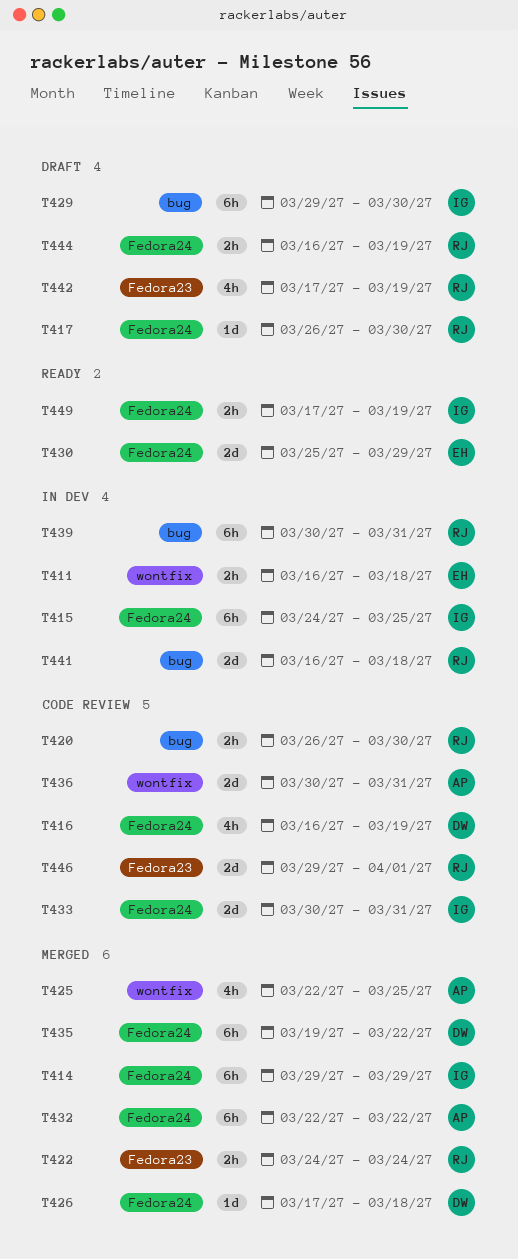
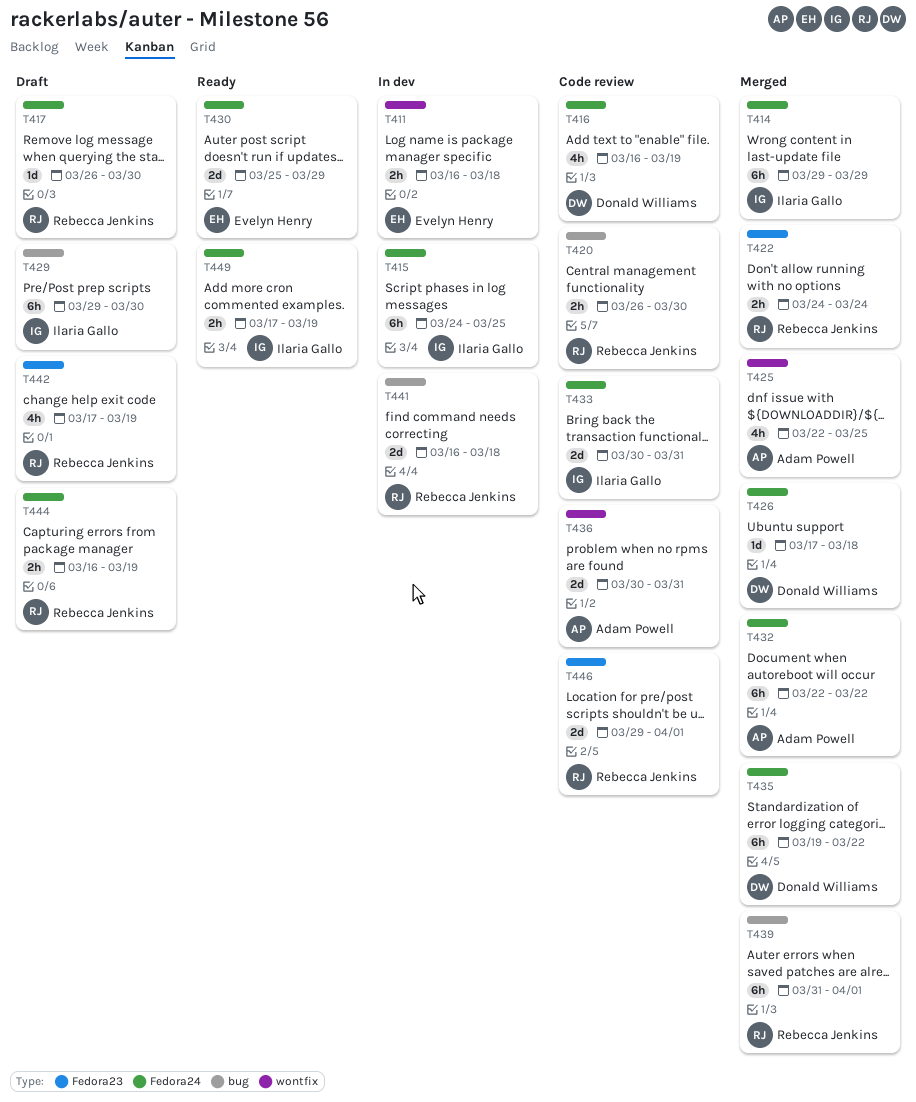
T439, status: In dev -> Merged
T439, start: Mar 30 -> Mar 31
T439, due: Mar 31 -> Apr 1

